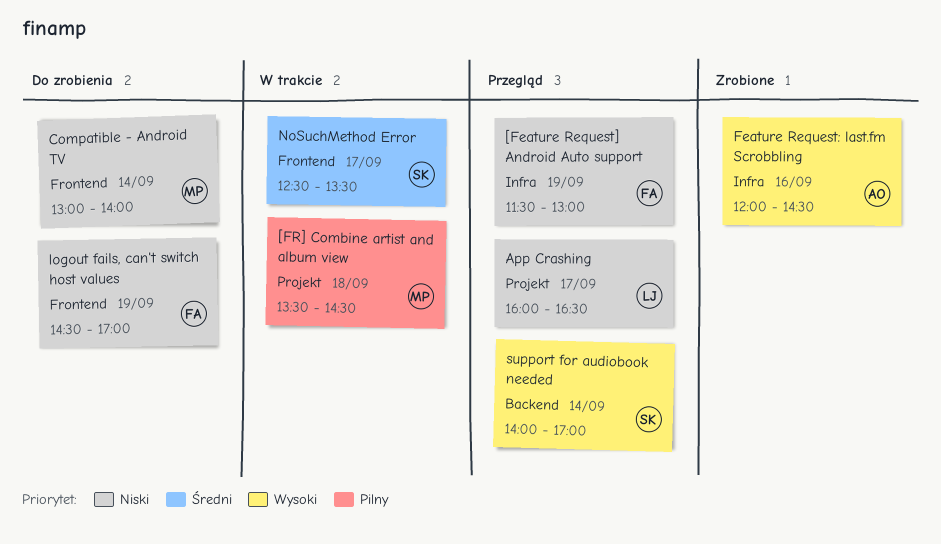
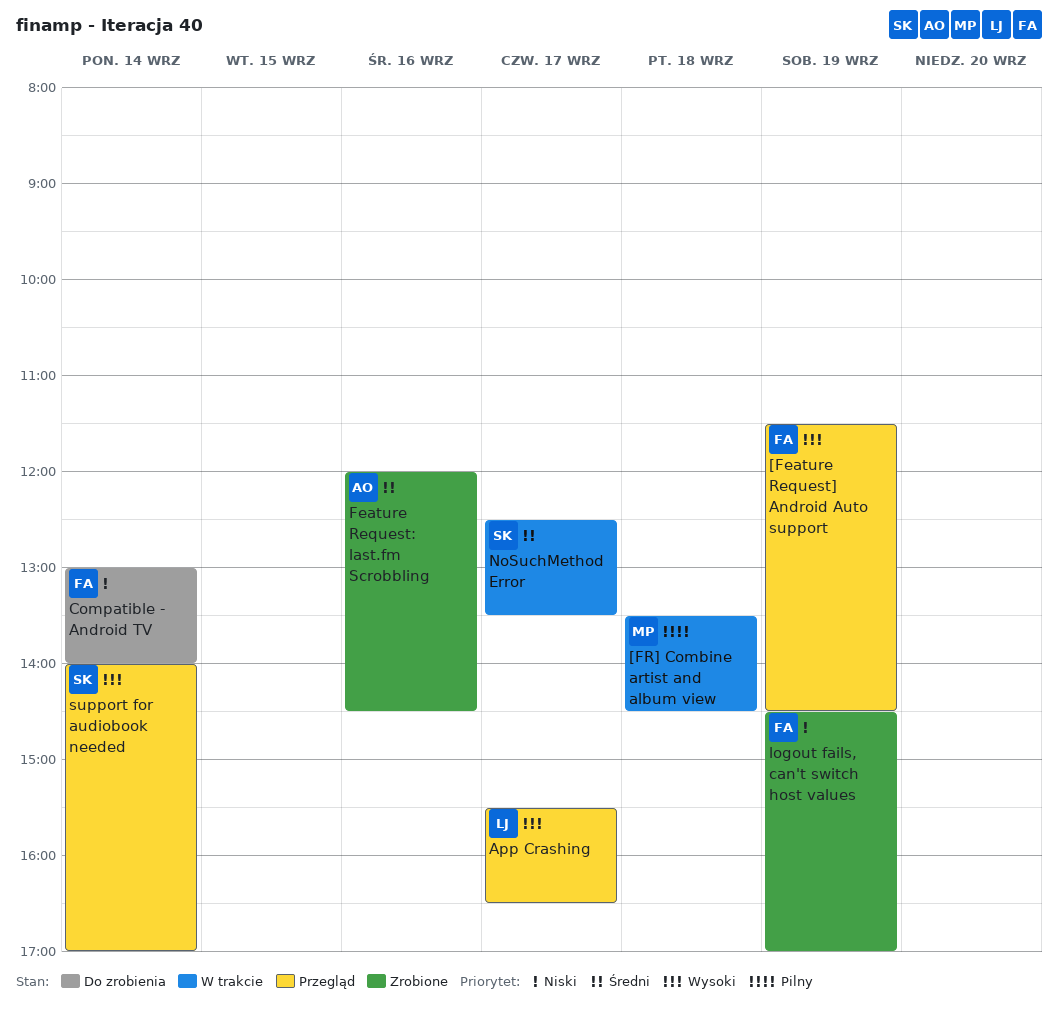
[Feature Request] Android Auto support, priority: Niski -> Wysoki
[Feature Request] Android Auto support, ends: 13:00 -> 14:30
App Crashing, priority: Niski -> Wysoki
App Crashing, begins: 16:00 -> 15:30
Compatible - Android TV, owner: MP -> FA
Feature Request: last.fm Scrobbling, priority: Wysoki -> Średni
logout fails, can't switch host values, status: Do zrobienia -> Zrobione

